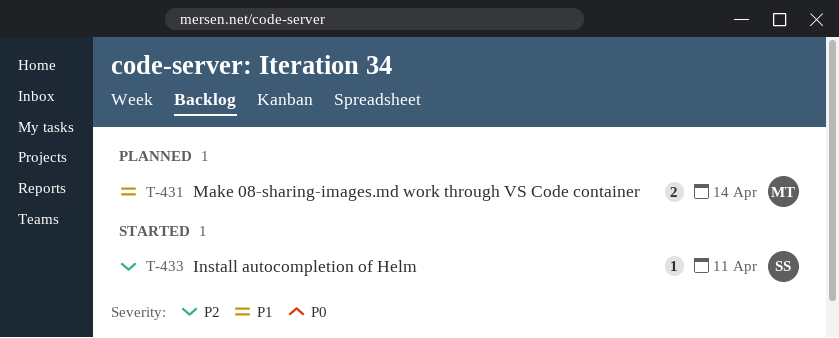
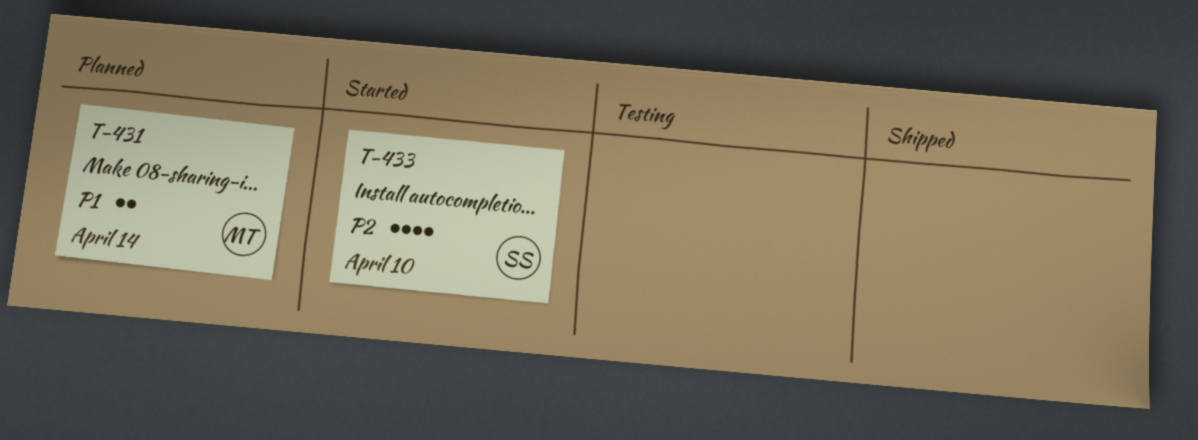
T-433, estimate: 1 -> 4
T-433, due: Apr 11 -> Apr 10

